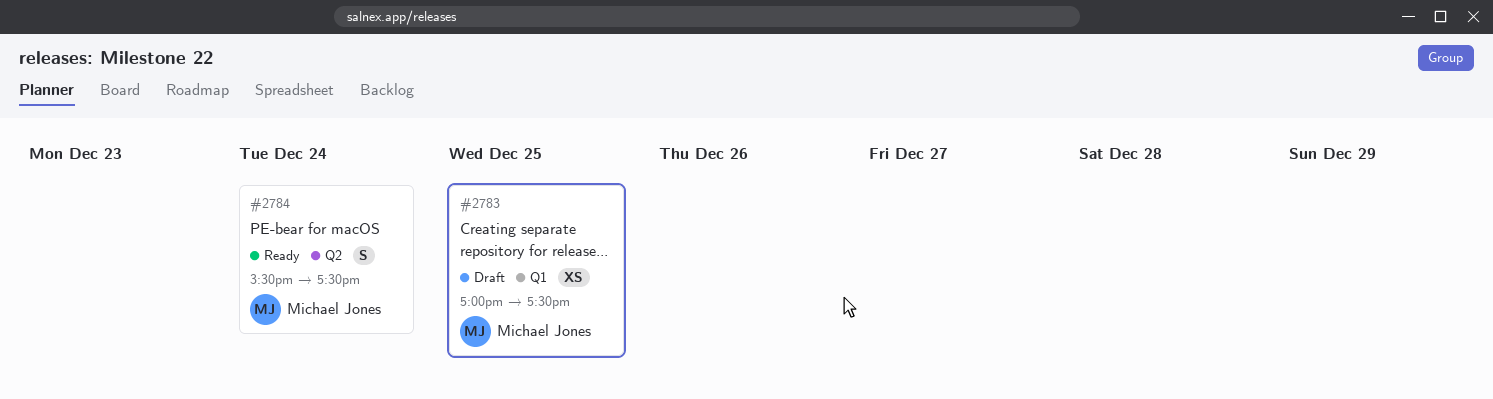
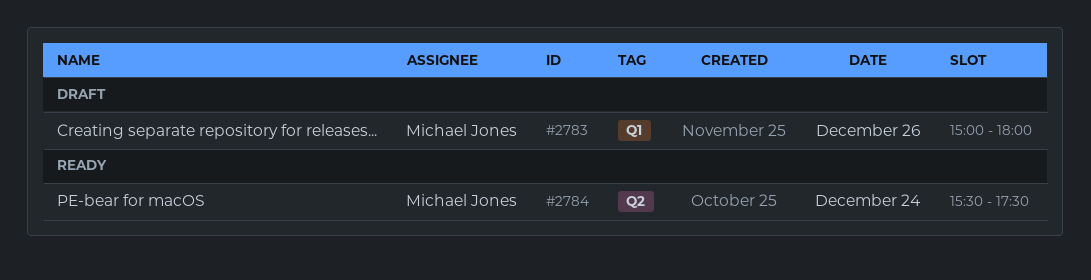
#2783, day: Dec 25 -> Dec 26
#2783, begins: 17:00 -> 15:00
#2783, ends: 17:30 -> 18:00

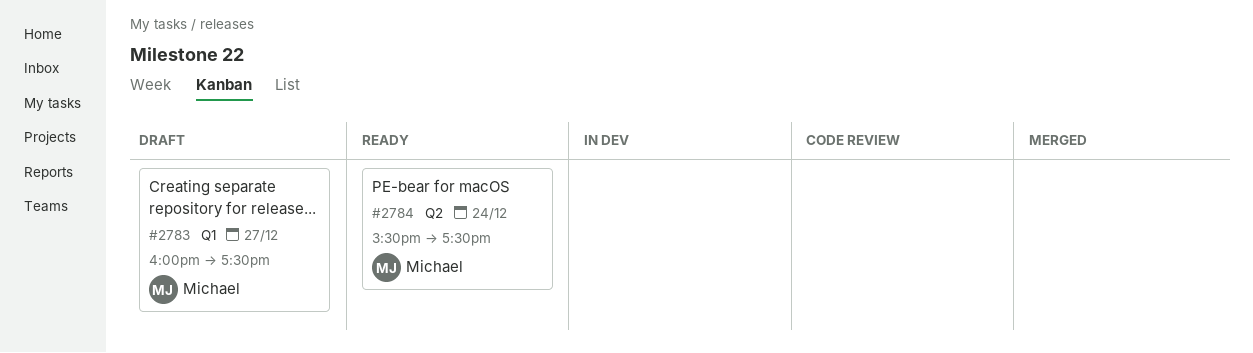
#2783, day: Dec 26 -> Dec 27
#2783, begins: 15:00 -> 16:00
#2783, ends: 18:00 -> 17:30

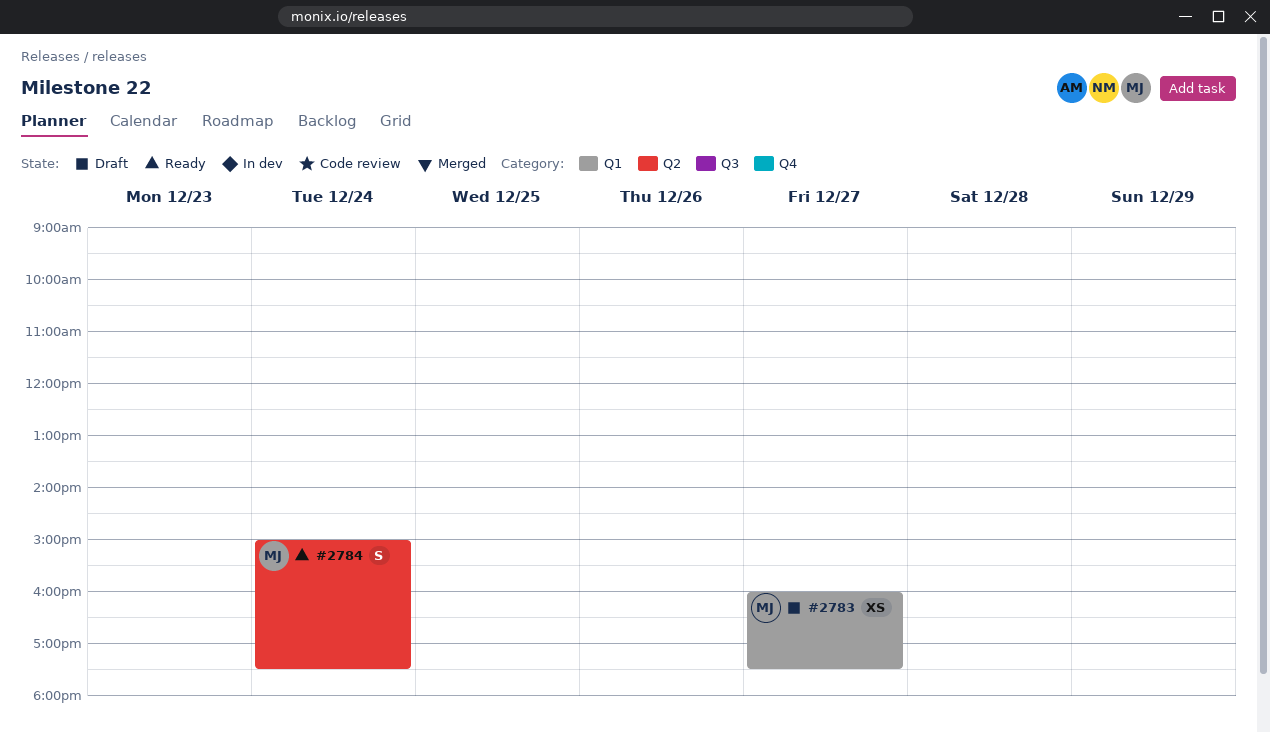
#2784, begins: 15:30 -> 15:00

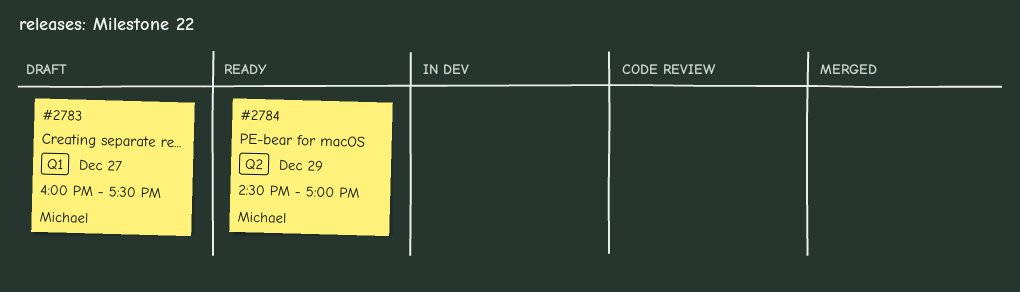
#2784, day: Dec 24 -> Dec 29
#2784, begins: 15:00 -> 14:30
#2784, ends: 17:30 -> 17:00

